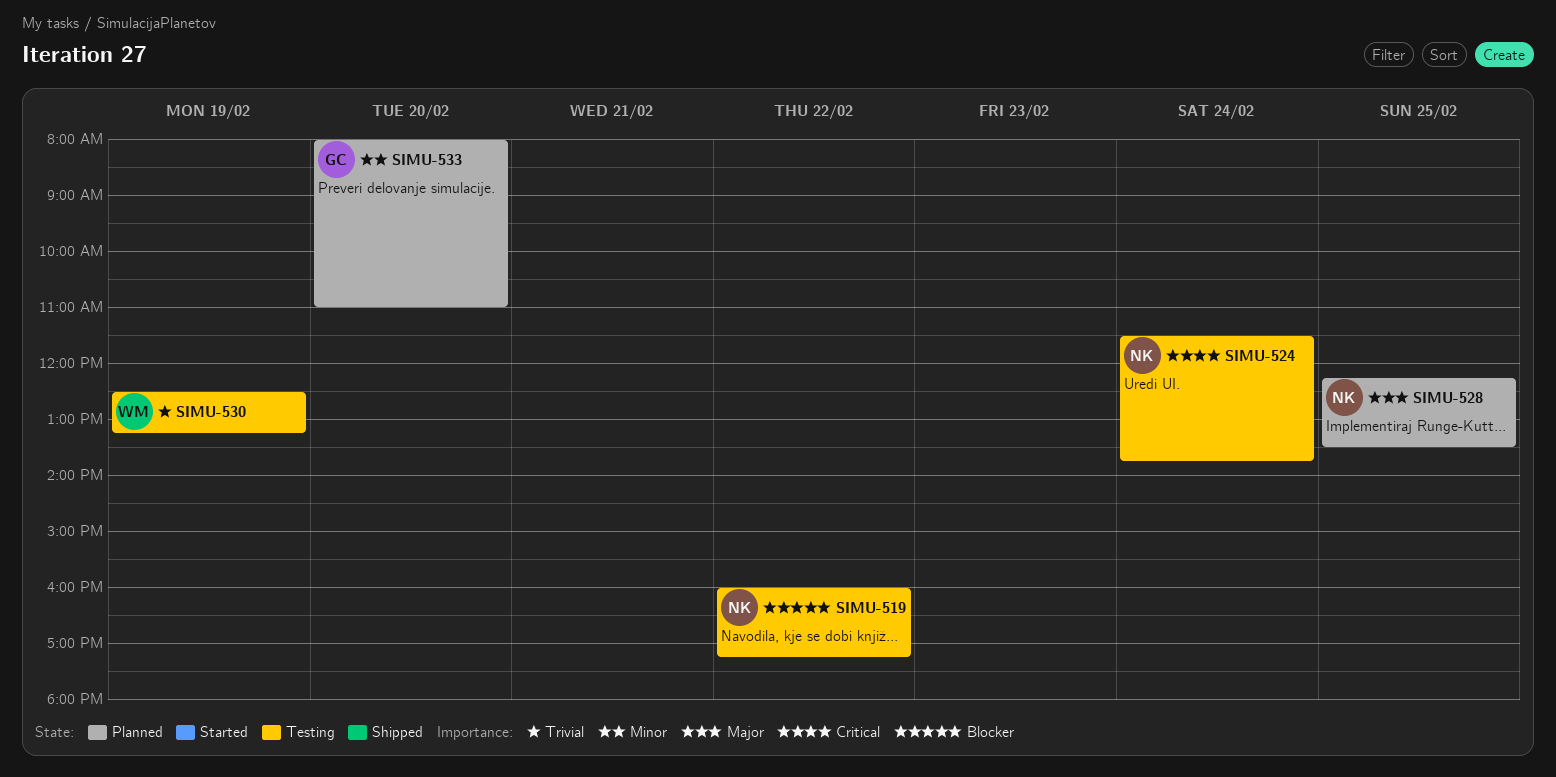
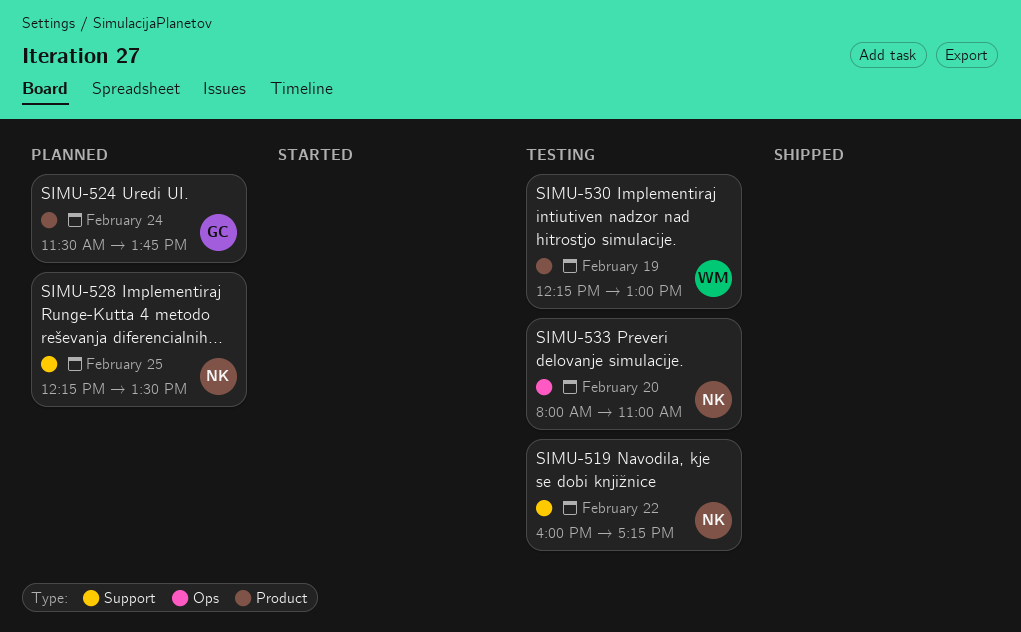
SIMU-524, status: Testing -> Planned
SIMU-524, owner: NK -> GC
SIMU-530, begins: 12:30 -> 12:15
SIMU-530, ends: 13:15 -> 13:00
SIMU-533, status: Planned -> Testing
SIMU-533, owner: GC -> NK

